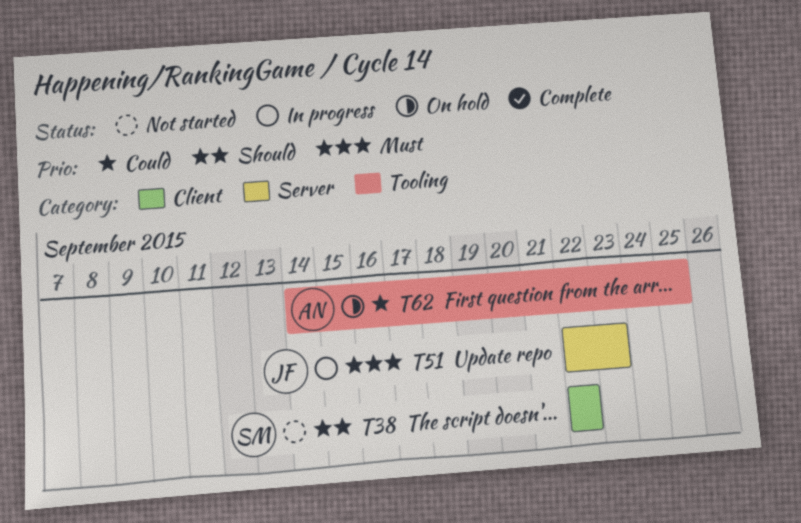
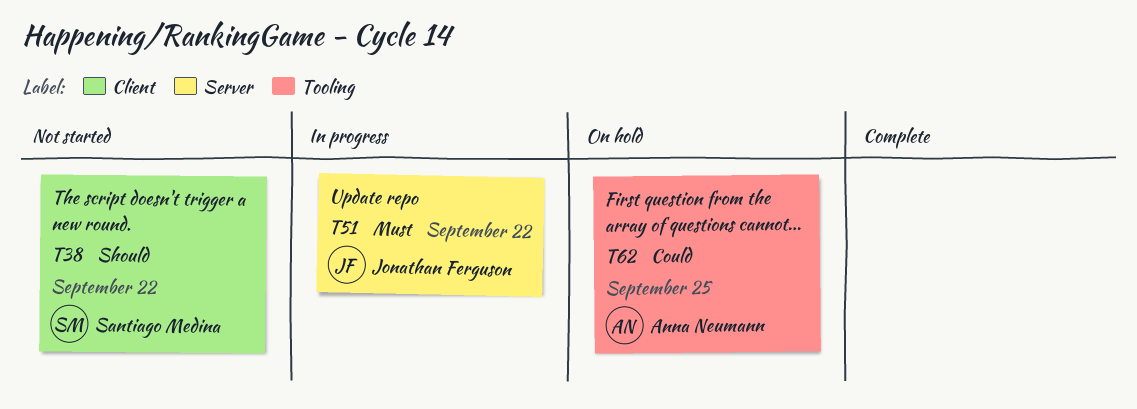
T51, due: Sep 23 -> Sep 22

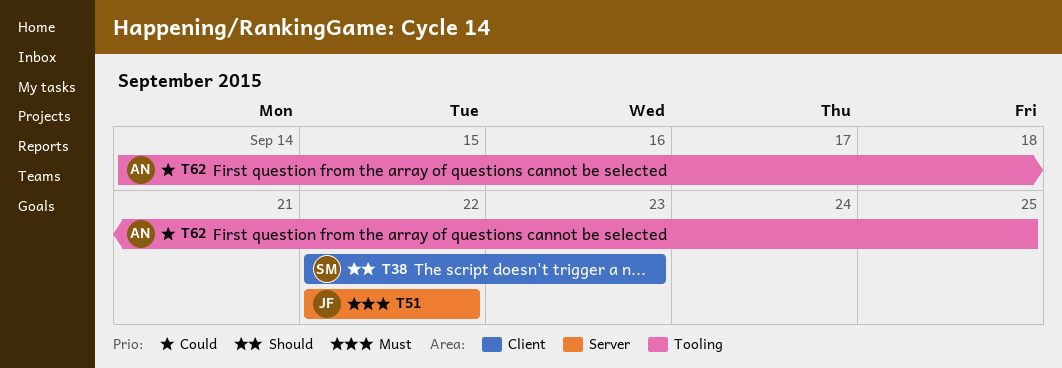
T38, due: Sep 22 -> Sep 23

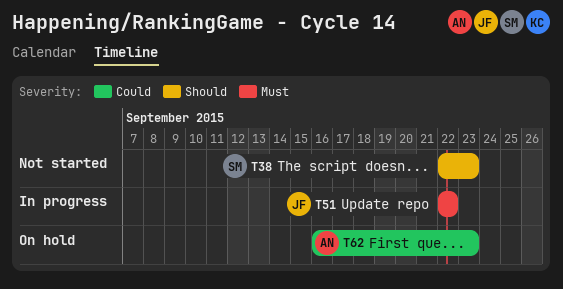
T62, start: Sep 14 -> Sep 16
T62, due: Sep 25 -> Sep 23

